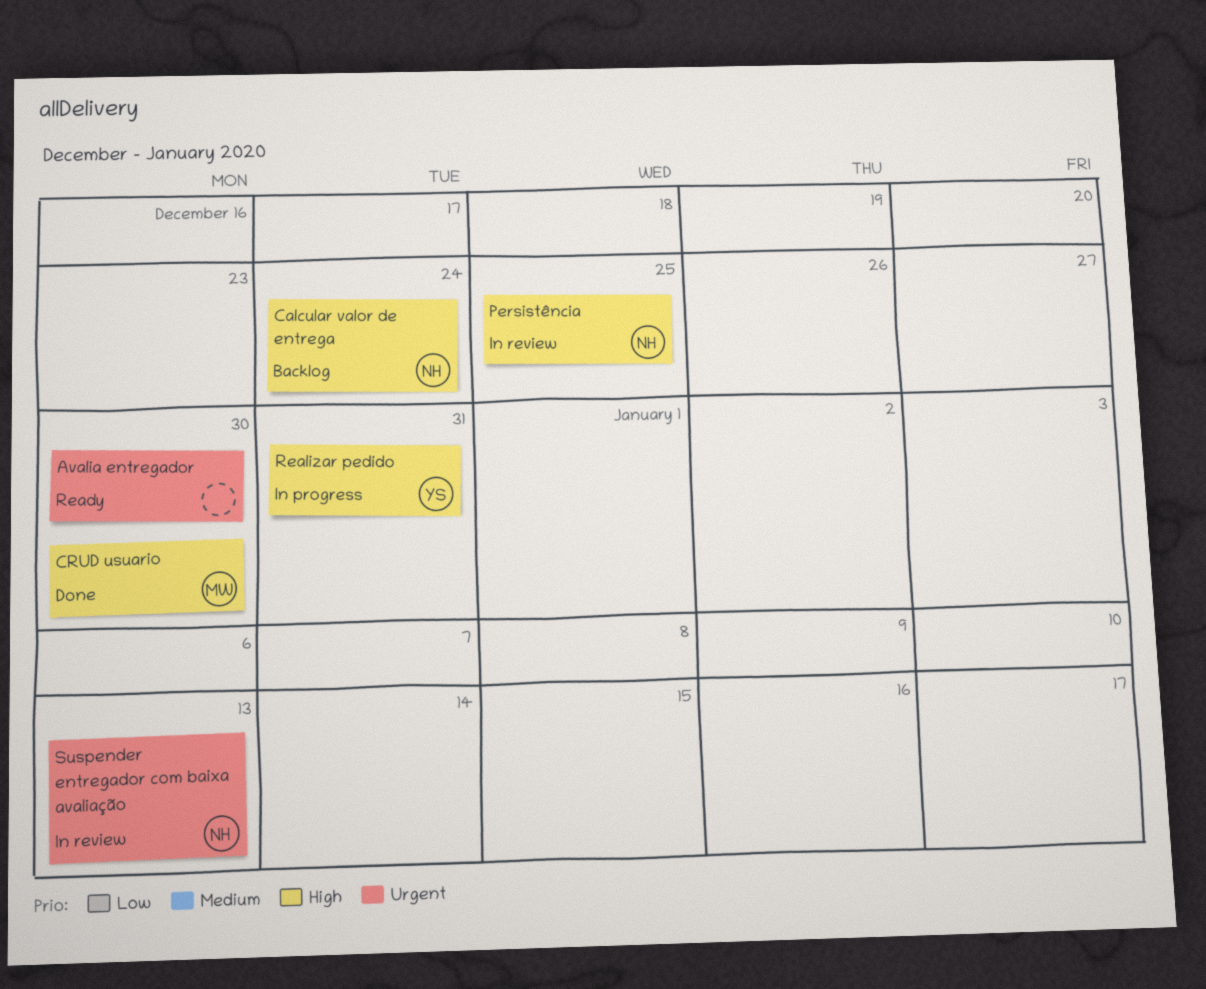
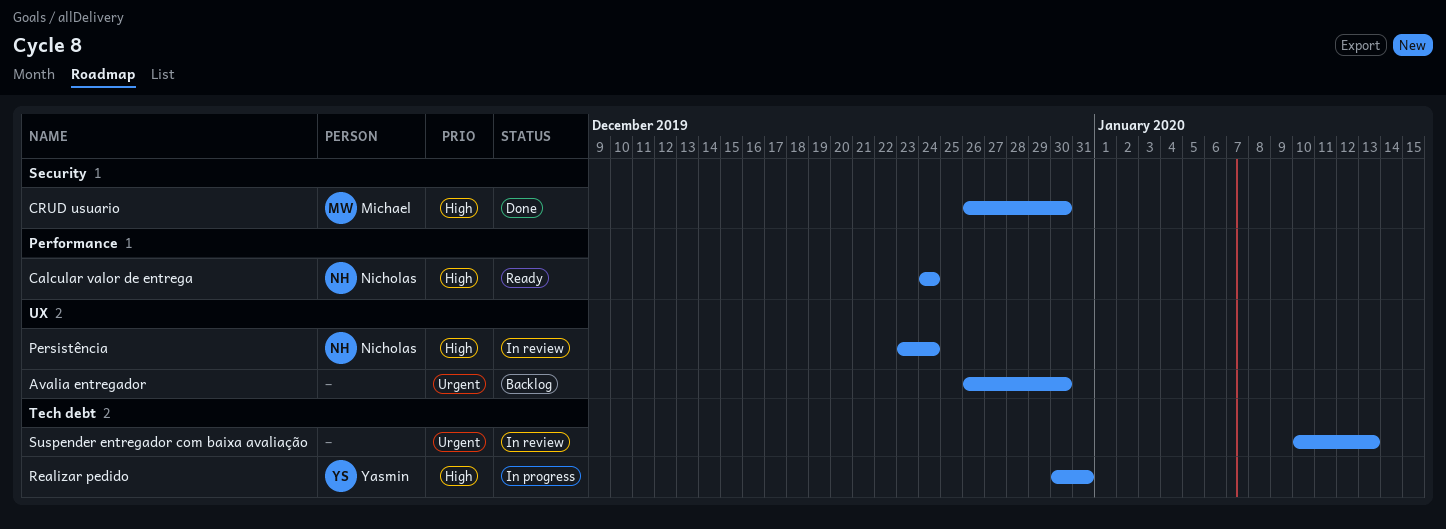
Avalia entregador, status: Ready -> Backlog
Calcular valor de entrega, status: Backlog -> Ready
Persistência, due: Dec 25 -> Dec 24
Suspender entregador com baixa avaliação, owner: Nicholas -> none

